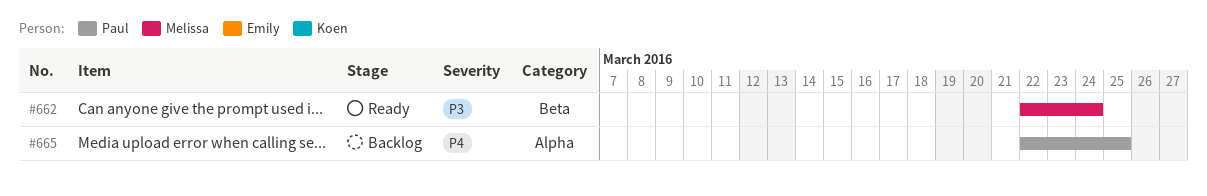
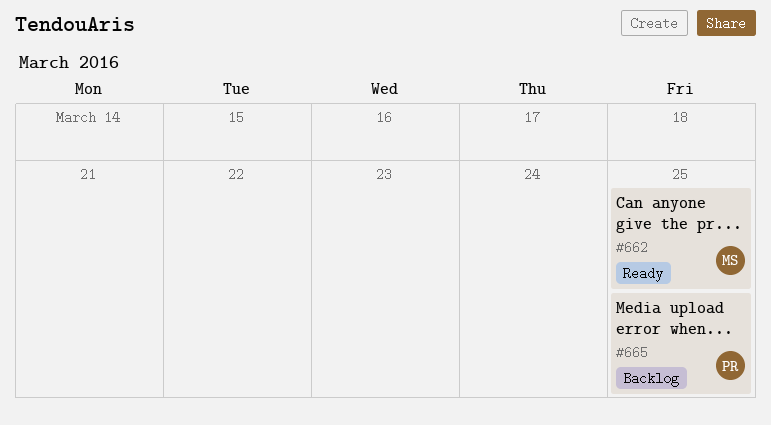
#662, due: Mar 24 -> Mar 25

